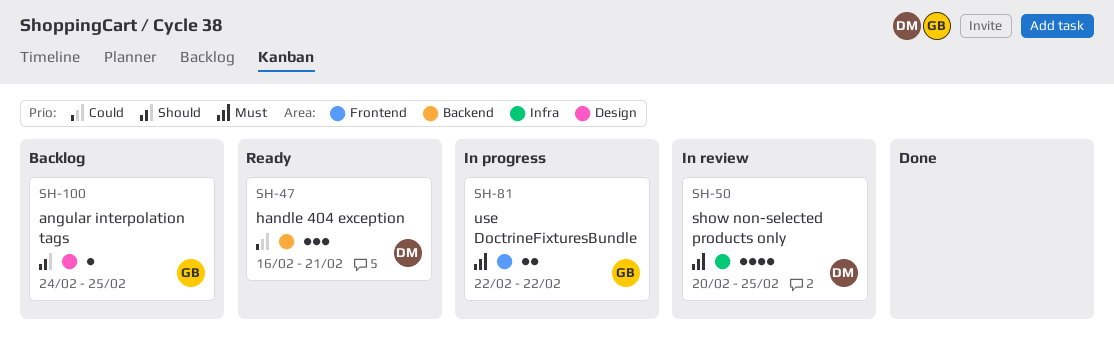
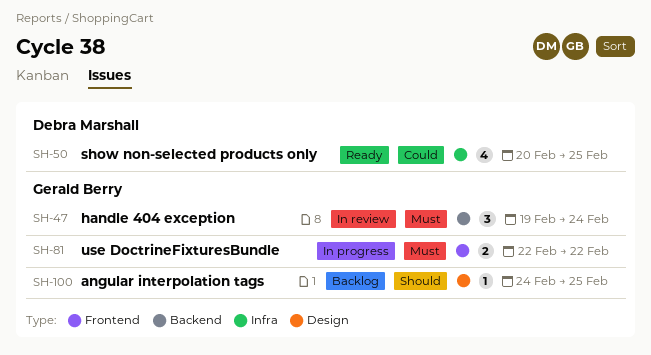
SH-47, status: Ready -> In review
SH-47, owner: Debra Marshall -> Gerald Berry
SH-47, priority: Could -> Must
SH-47, start: Feb 16 -> Feb 19
SH-47, due: Feb 21 -> Feb 24
SH-50, status: In review -> Ready
SH-50, priority: Must -> Could

